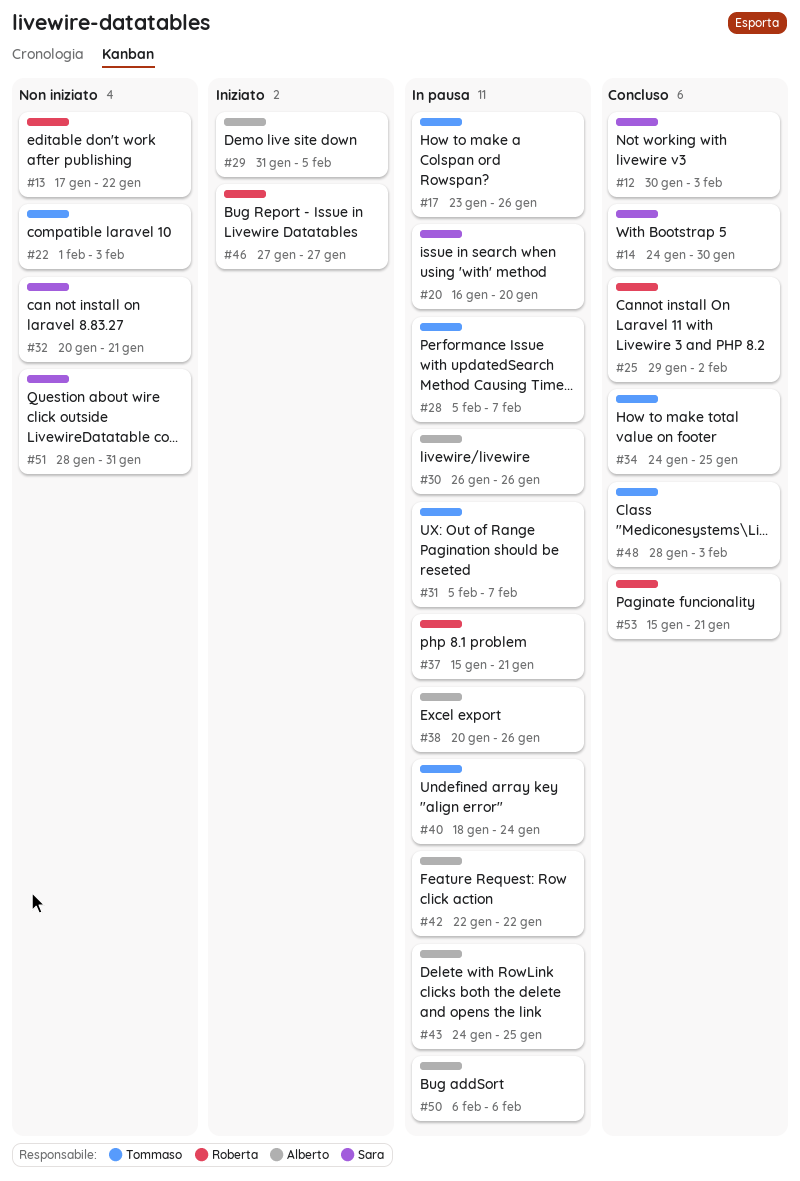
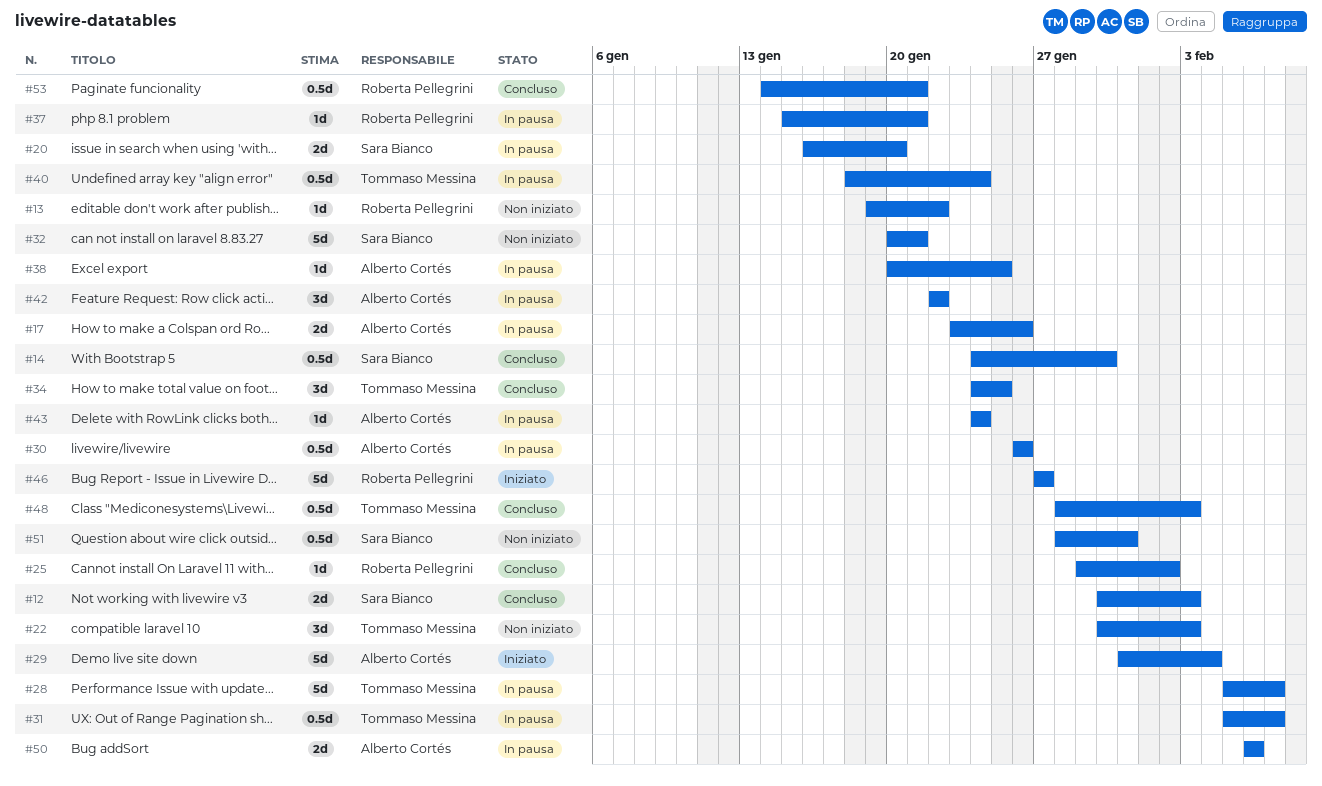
#13, start: Jan 17 -> Jan 19
#17, owner: Tommaso Messina -> Alberto Cortés
#22, start: Feb 1 -> Jan 30
#29, due: Feb 5 -> Feb 4
#38, due: Jan 26 -> Jan 25
#43, due: Jan 25 -> Jan 24
#53, start: Jan 15 -> Jan 14

